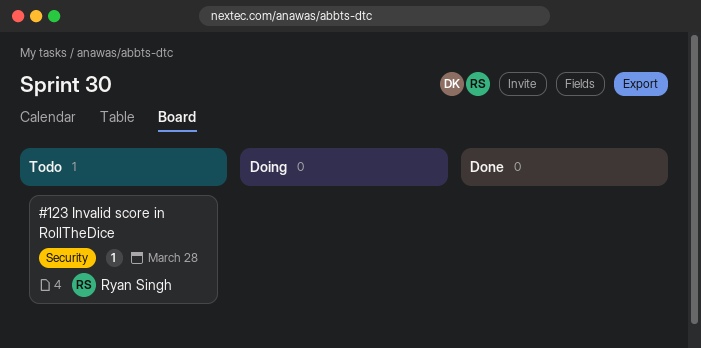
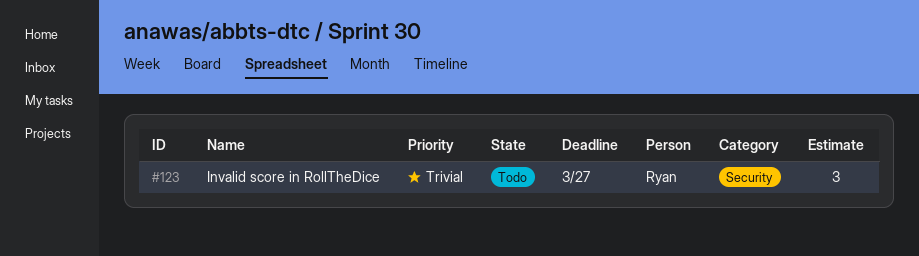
#123, estimate: 1 -> 3
#123, due: Mar 28 -> Mar 27

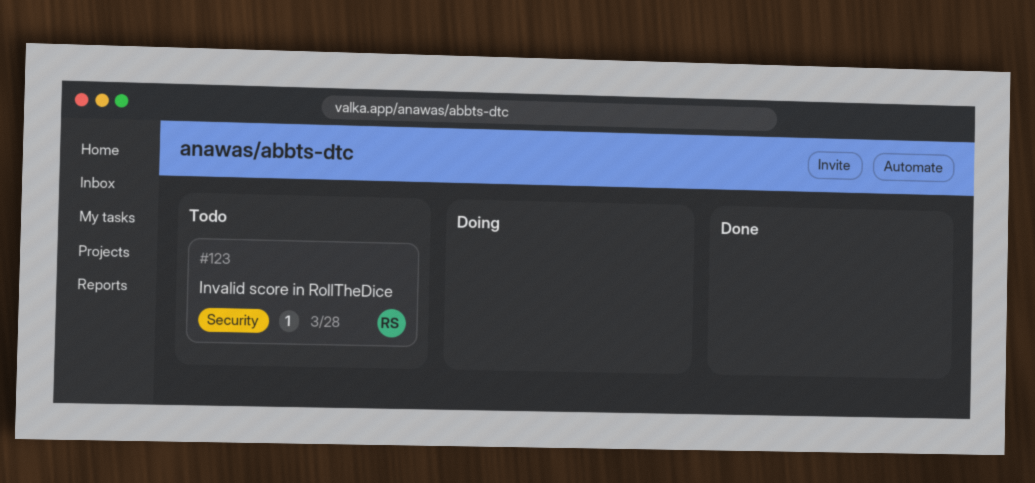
#123, estimate: 3 -> 1
#123, due: Mar 27 -> Mar 28

